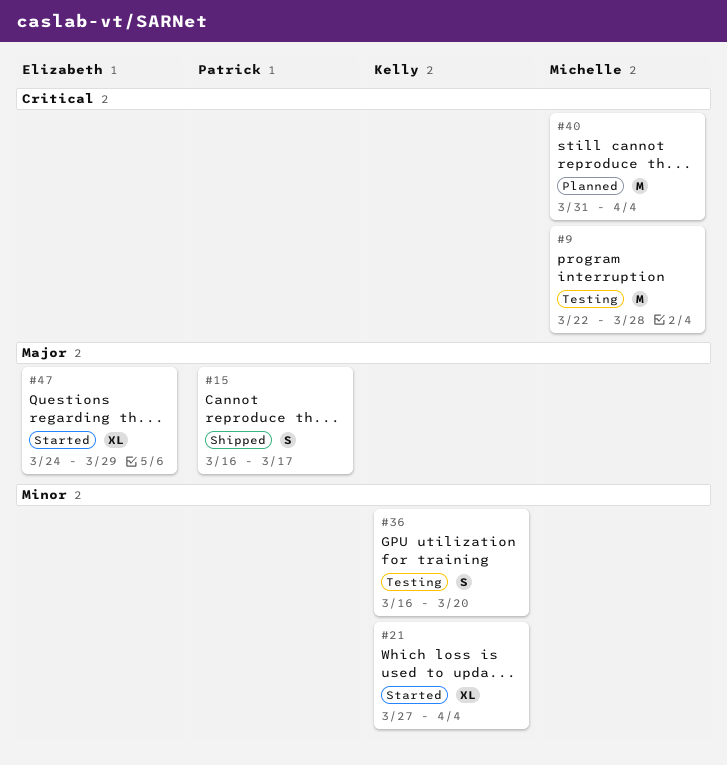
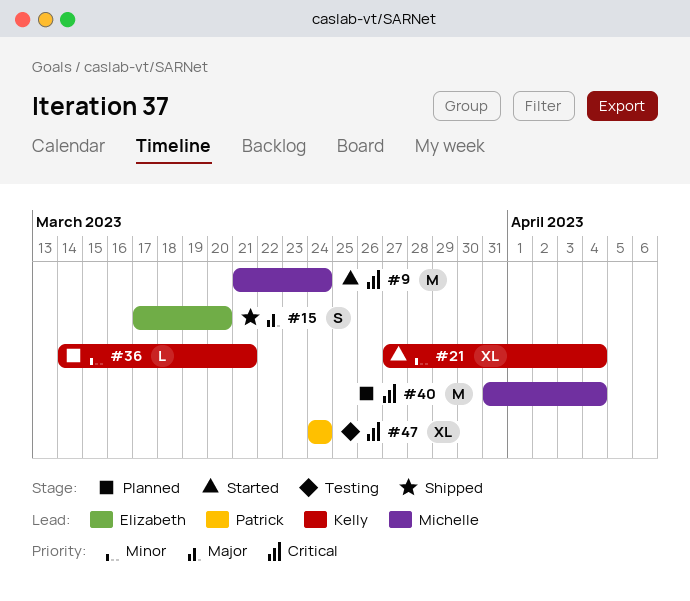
#9, status: Testing -> Started
#9, start: Mar 22 -> Mar 21
#9, due: Mar 28 -> Mar 24
#15, owner: Patrick -> Elizabeth
#15, start: Mar 16 -> Mar 17
#15, due: Mar 17 -> Mar 20
#36, status: Testing -> Planned
#36, estimate: S -> L
#36, start: Mar 16 -> Mar 14
#36, due: Mar 20 -> Mar 21
#47, status: Started -> Testing
#47, owner: Elizabeth -> Patrick
#47, priority: Major -> Critical
#47, due: Mar 29 -> Mar 24

